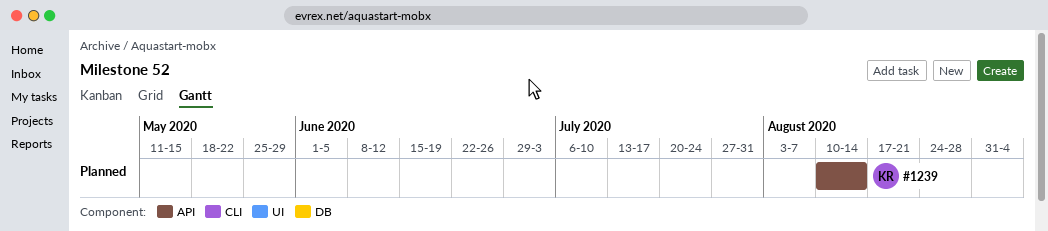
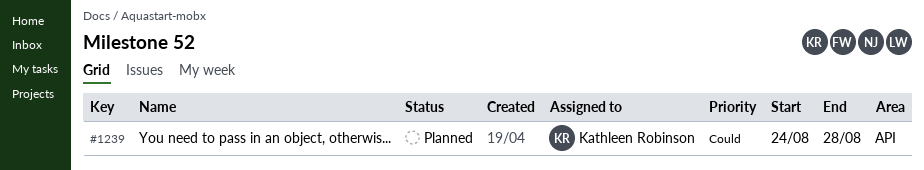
#1239, start: Aug 10 -> Aug 24
#1239, due: Aug 14 -> Aug 28

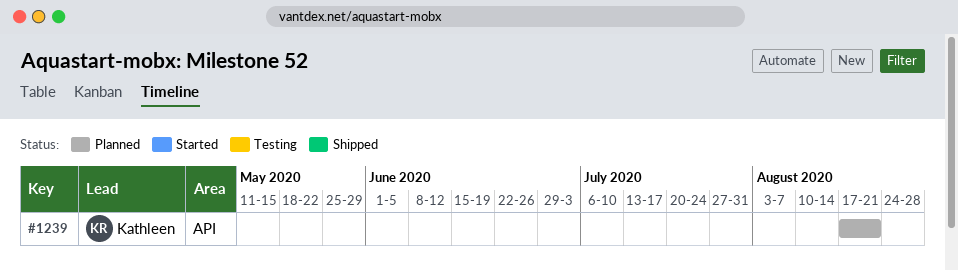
#1239, start: Aug 24 -> Aug 17
#1239, due: Aug 28 -> Aug 21

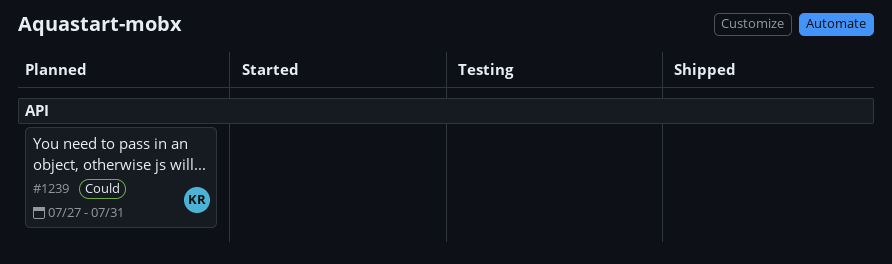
#1239, start: Aug 17 -> Jul 27
#1239, due: Aug 21 -> Jul 31

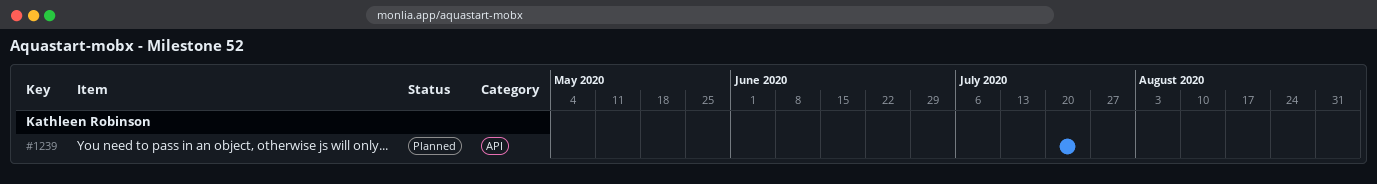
#1239, start: Jul 27 -> Jul 20
#1239, due: Jul 31 -> Jul 24

